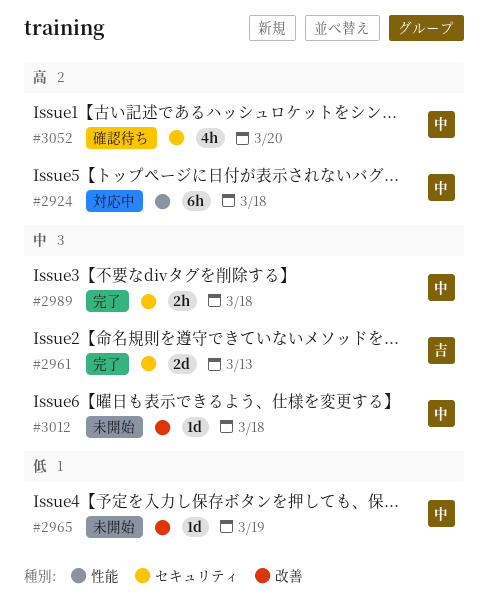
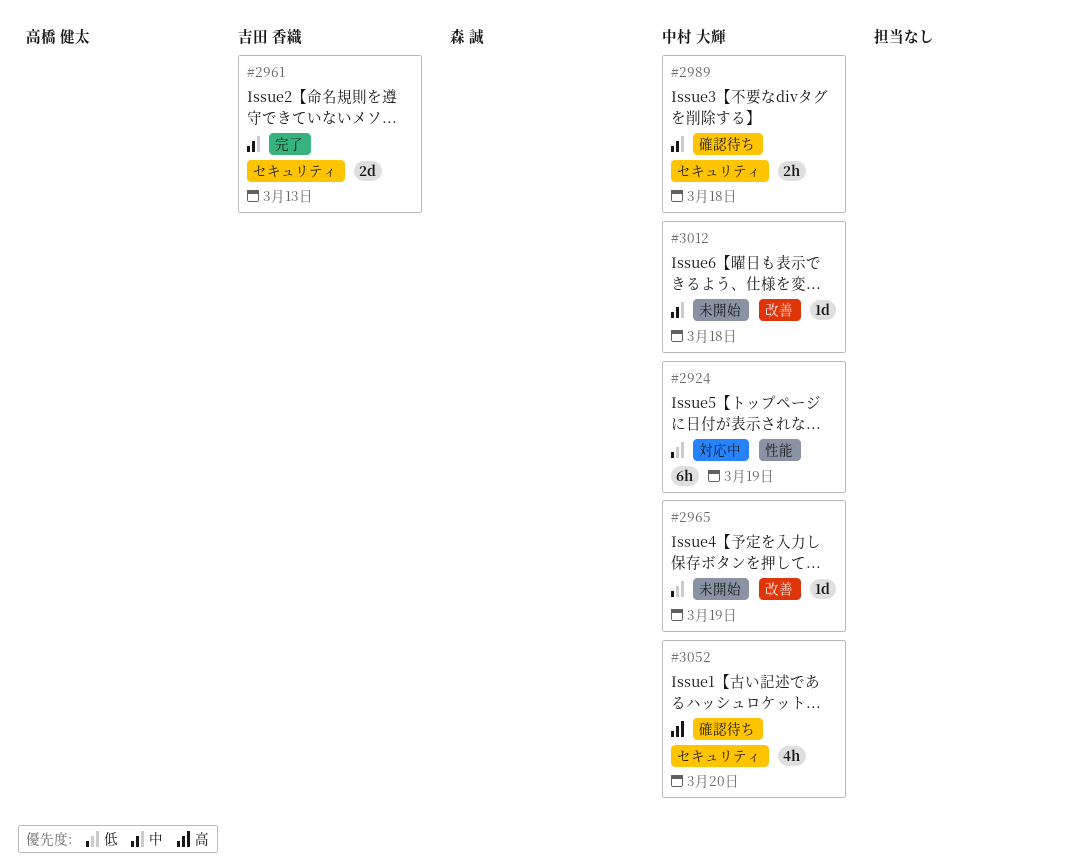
#2924, priority: 高 -> 低
#2924, due: Mar 18 -> Mar 19
#2989, status: 完了 -> 確認待ち

